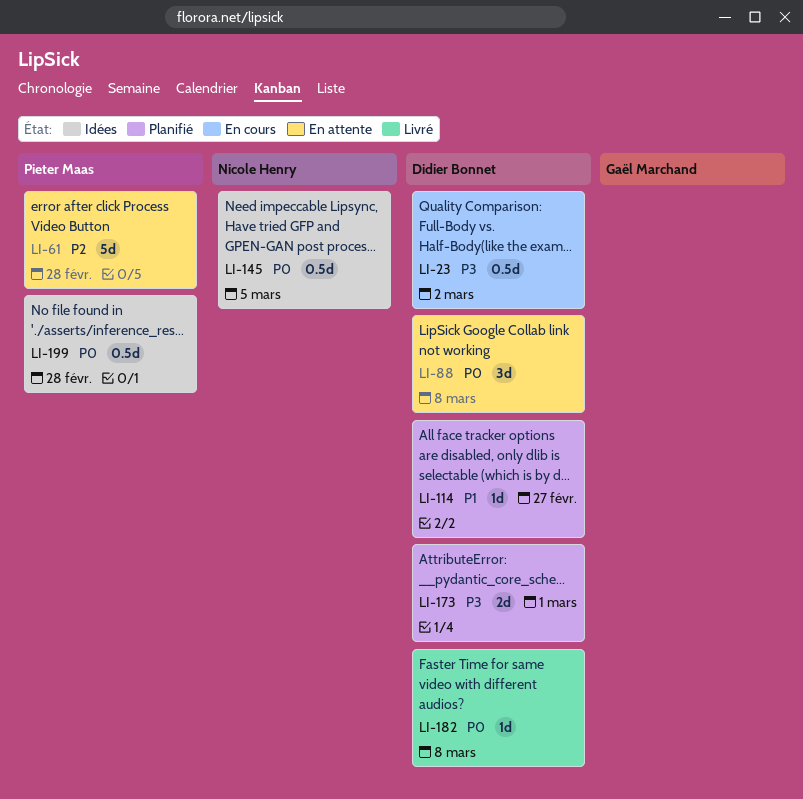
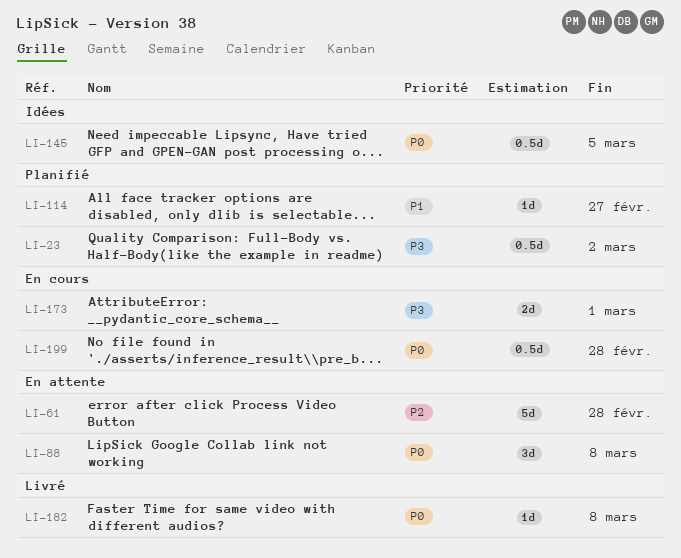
LI-23, status: En cours -> Planifié
LI-173, status: Planifié -> En cours
LI-199, status: Idées -> En cours

